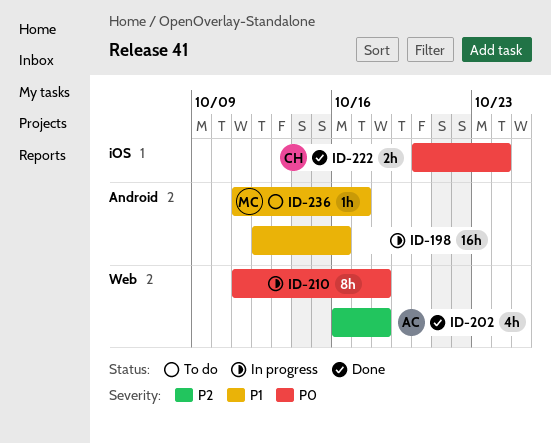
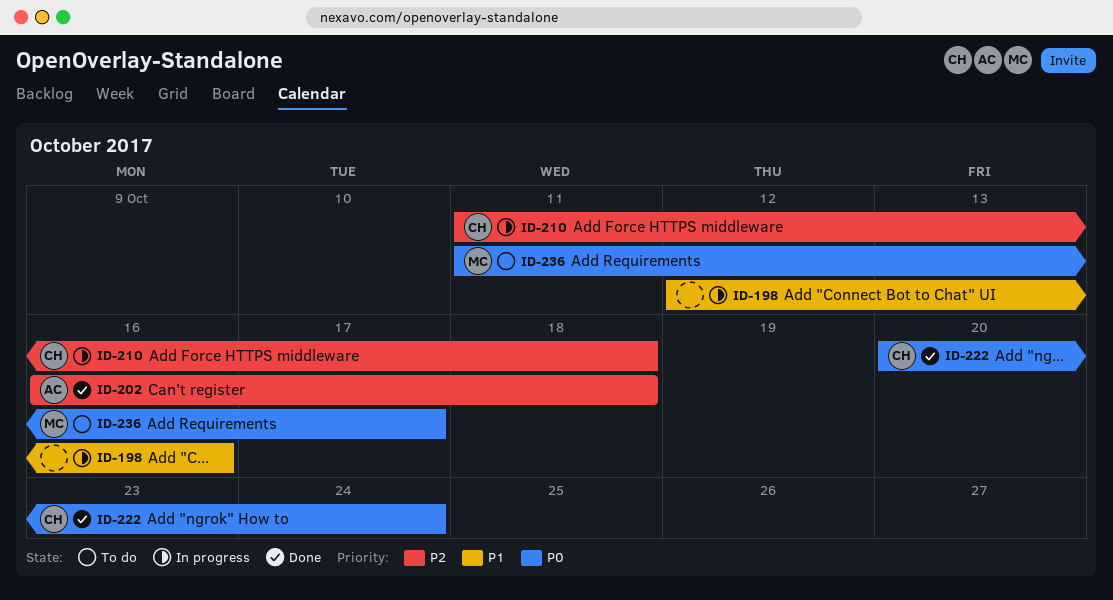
ID-210, owner: none -> CH
ID-210, priority: P0 -> P2
ID-236, priority: P1 -> P0

